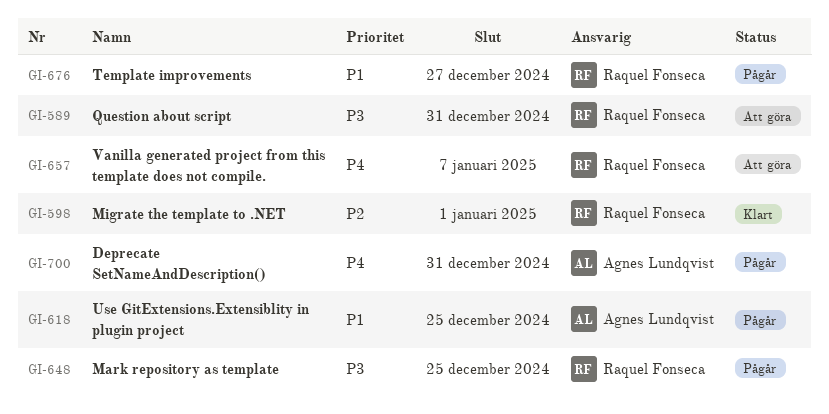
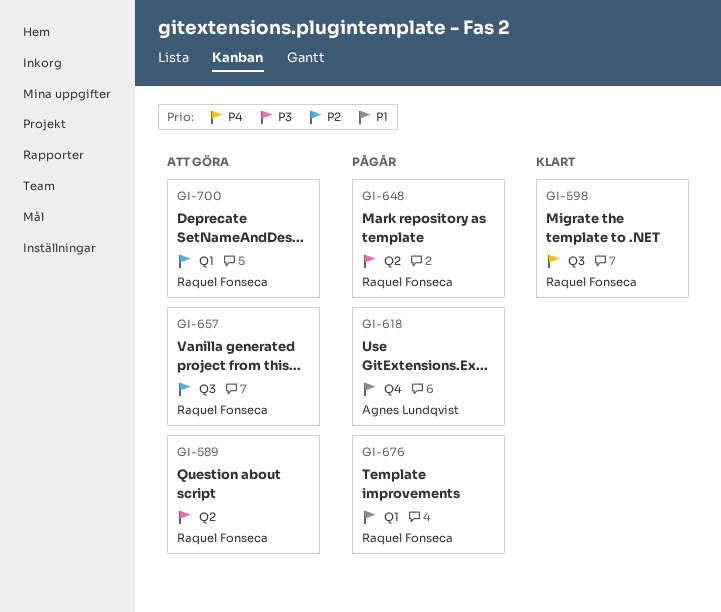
GI-598, priority: P2 -> P4
GI-657, priority: P4 -> P2
GI-700, status: Pågår -> Att göra
GI-700, owner: Agnes Lundqvist -> Raquel Fonseca
GI-700, priority: P4 -> P2

